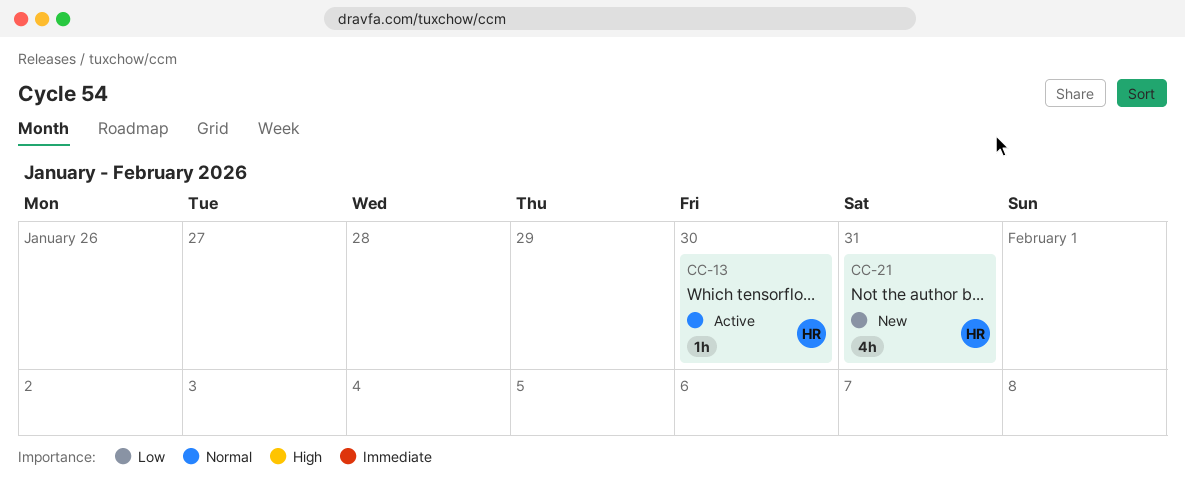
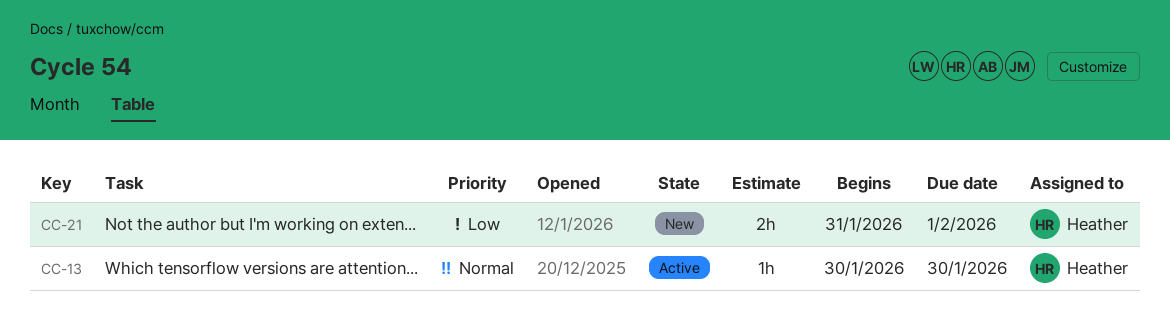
CC-21, estimate: 4h -> 2h
CC-21, due: Jan 31 -> Feb 1

